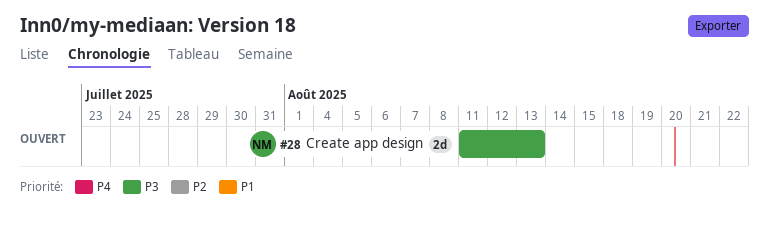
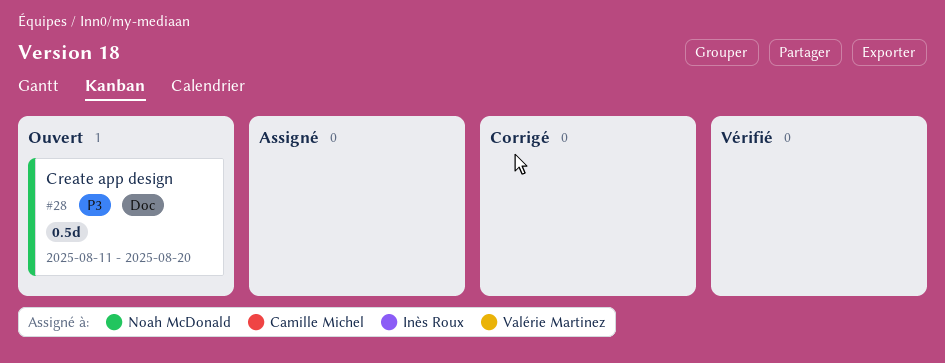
#28, estimate: 2d -> 0.5d
#28, due: Aug 13 -> Aug 20

